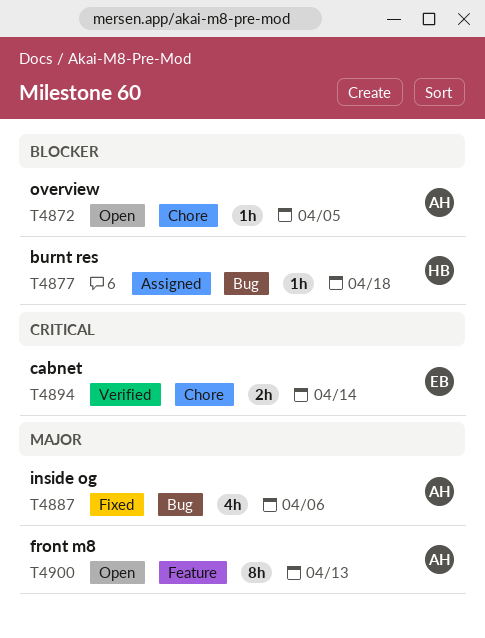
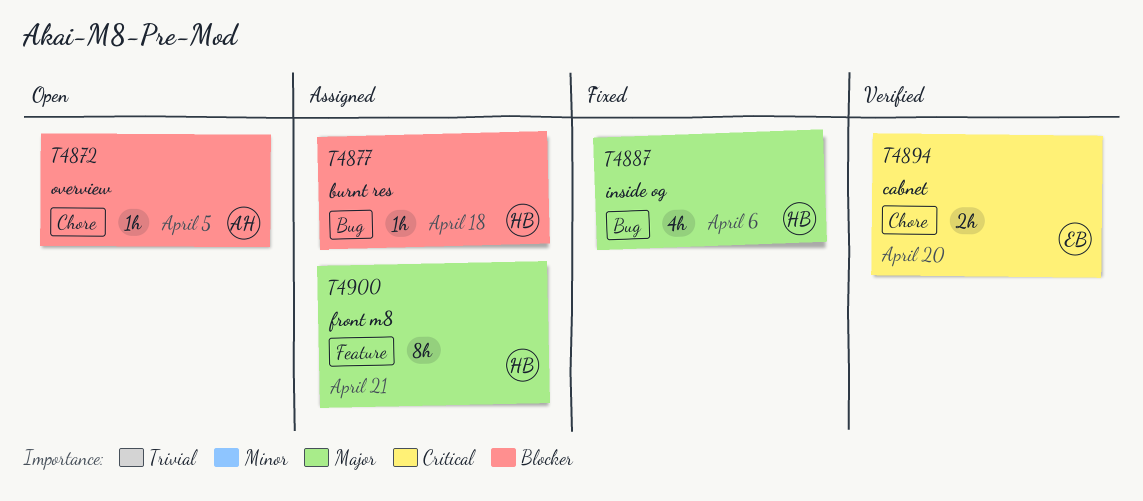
T4887, owner: AH -> HB
T4894, due: Apr 14 -> Apr 20
T4900, status: Open -> Assigned
T4900, owner: AH -> HB
T4900, due: Apr 13 -> Apr 21

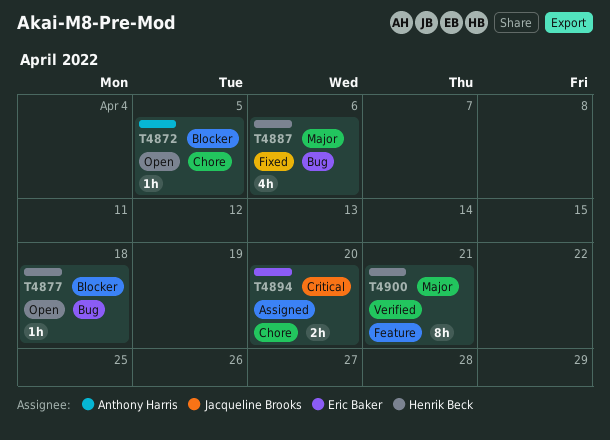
T4877, status: Assigned -> Open
T4894, status: Verified -> Assigned
T4900, status: Assigned -> Verified

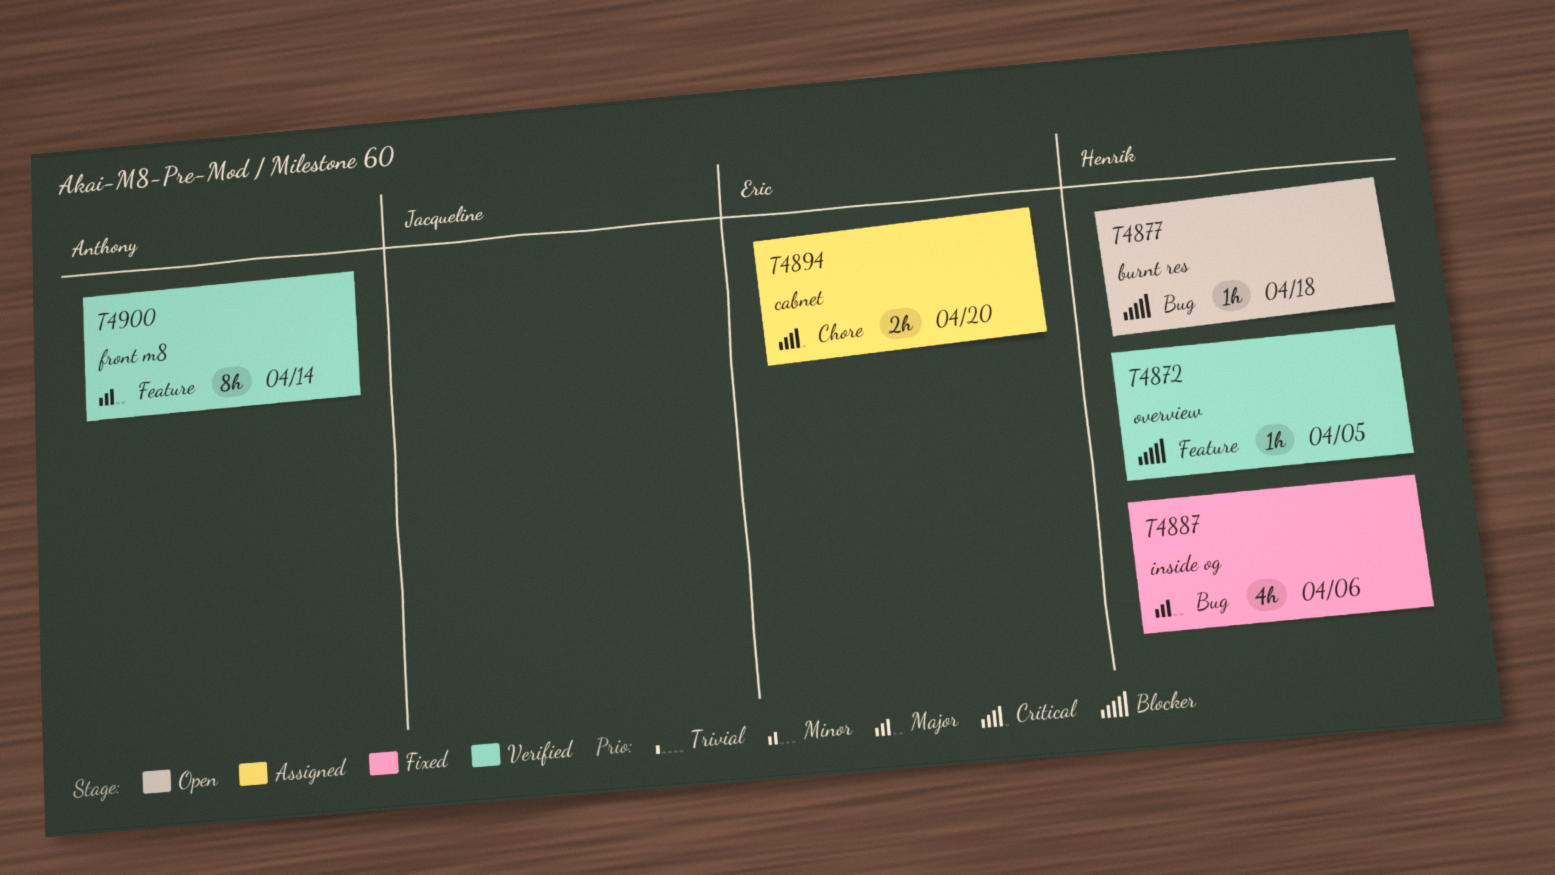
T4872, status: Open -> Verified
T4872, owner: Anthony Harris -> Henrik Beck
T4872, label: Chore -> Feature
T4900, owner: Henrik Beck -> Anthony Harris
T4900, due: Apr 21 -> Apr 14

